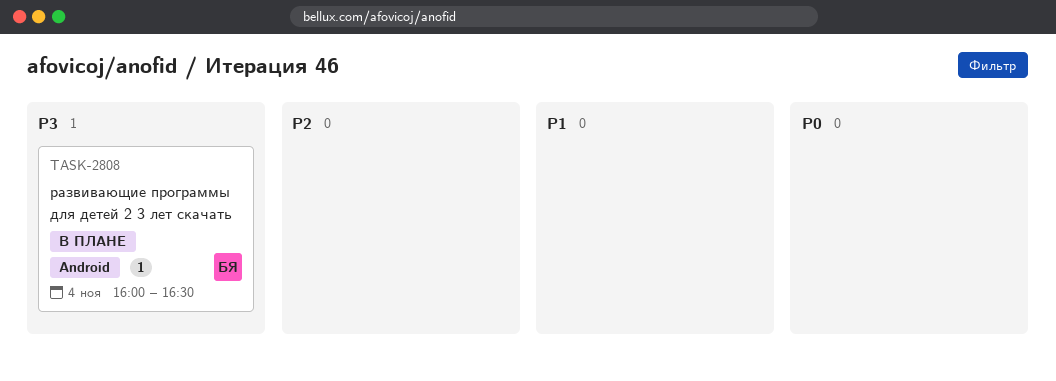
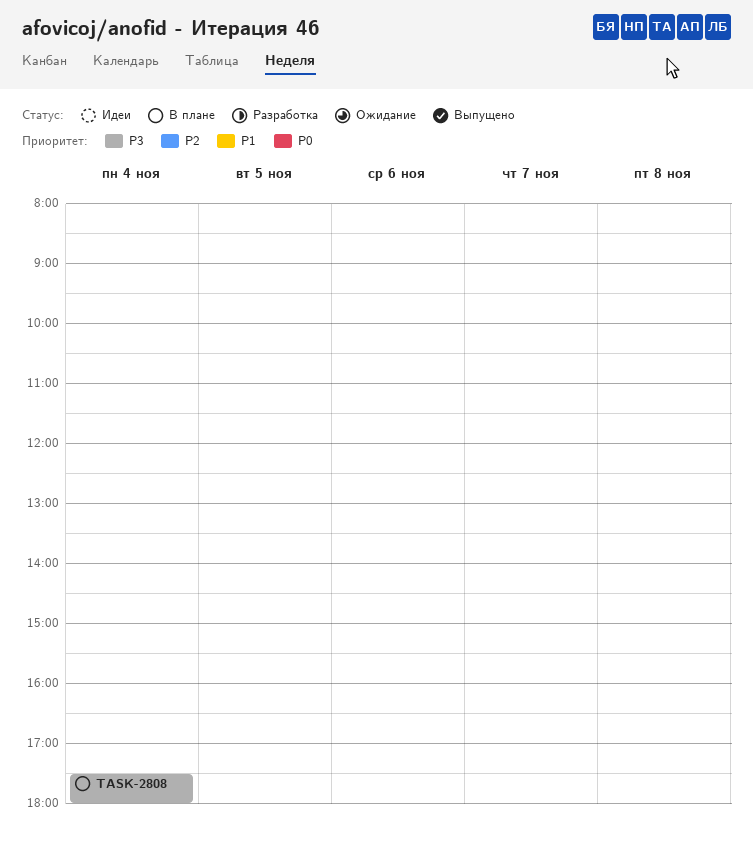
TASK-2808, begins: 16:00 -> 17:30
TASK-2808, ends: 16:30 -> 18:00

